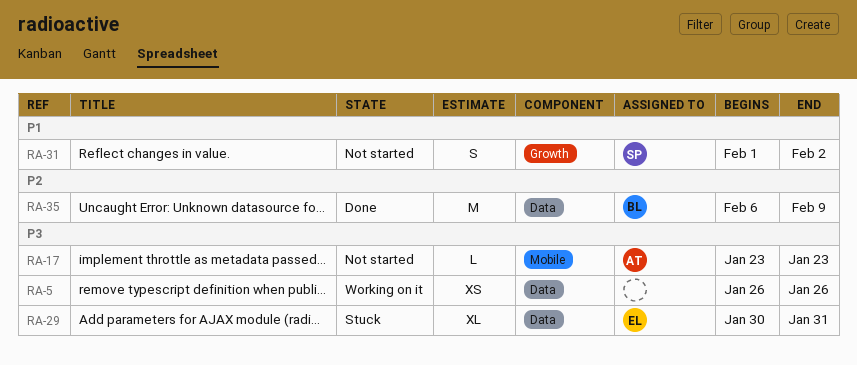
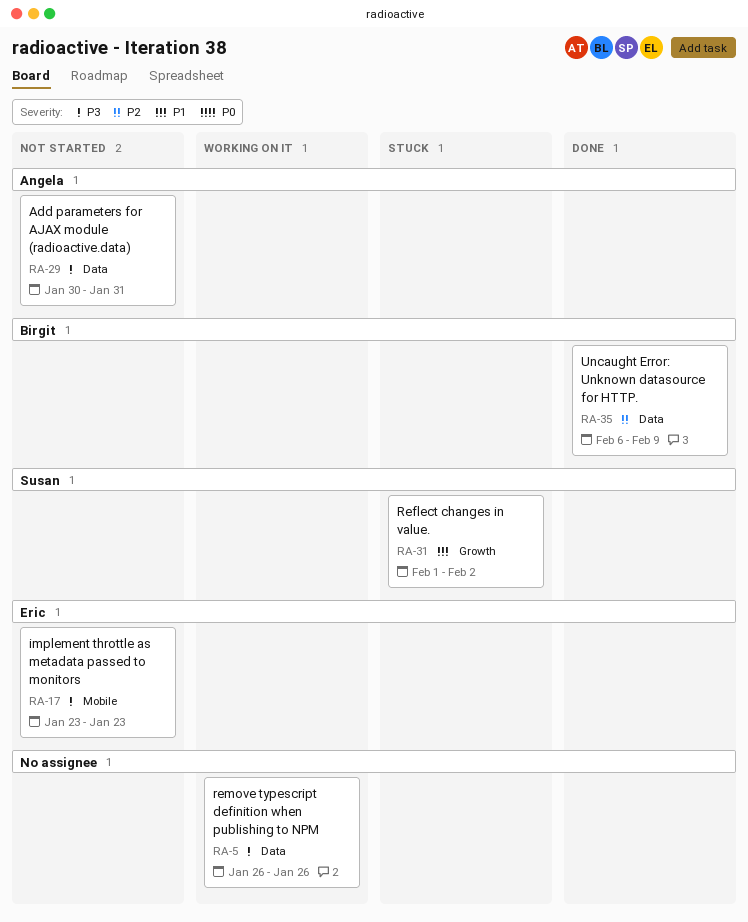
RA-17, owner: Angela -> Eric
RA-29, status: Stuck -> Not started
RA-29, owner: Eric -> Angela
RA-31, status: Not started -> Stuck

